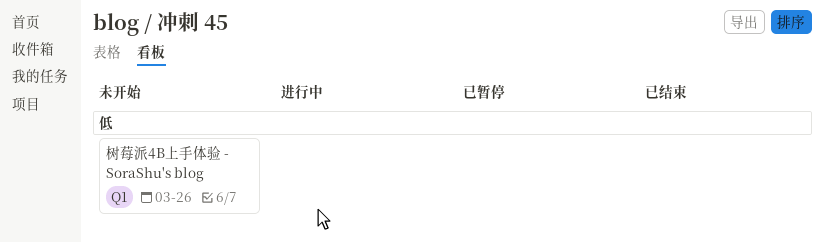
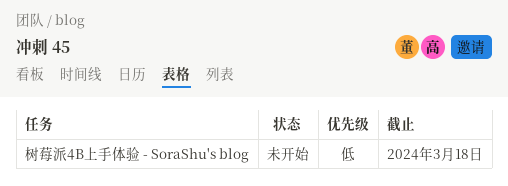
树莓派4B上手体验 - SoraShu's blog, due: Mar 26 -> Mar 18

